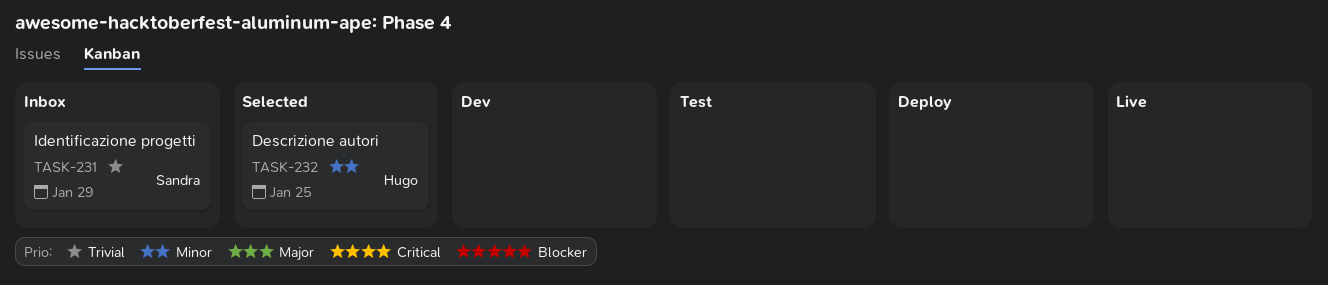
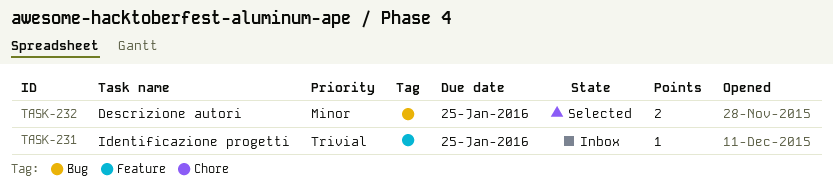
TASK-231, due: Jan 29 -> Jan 25

